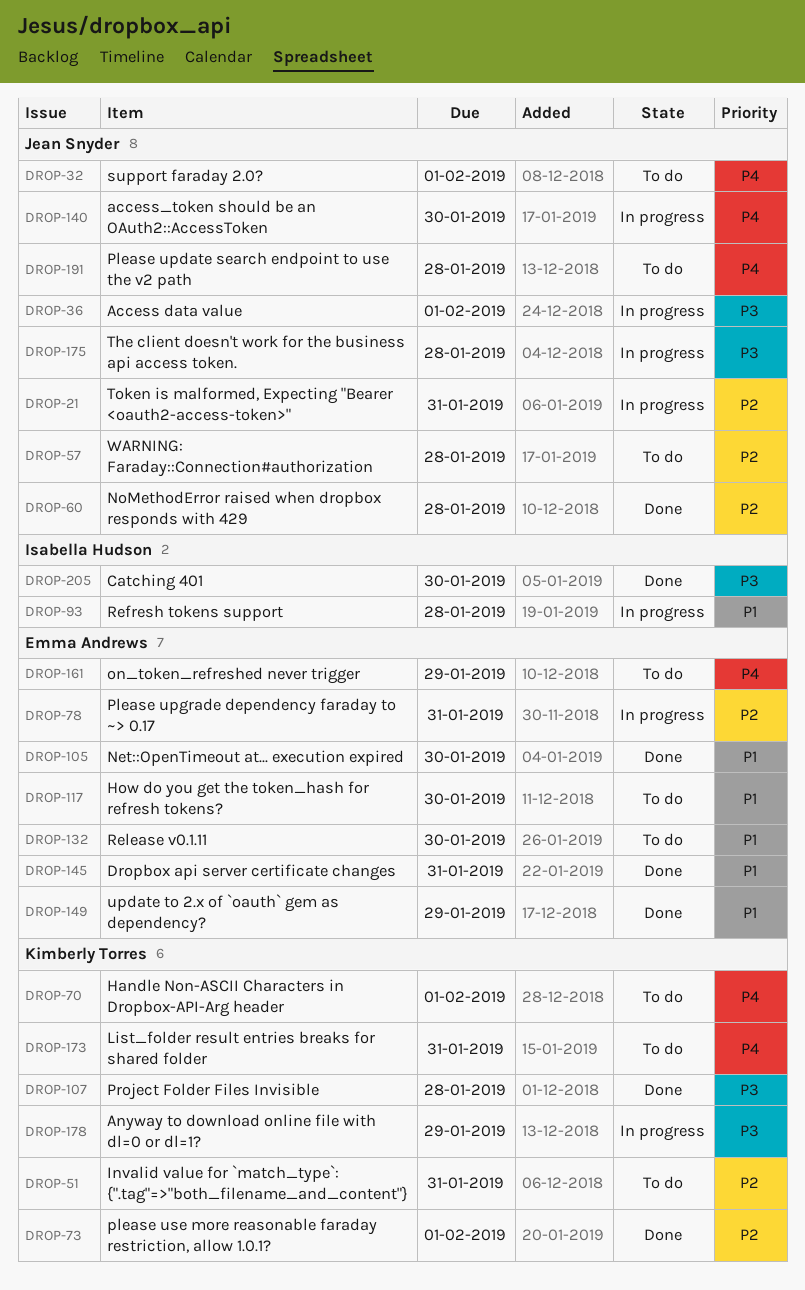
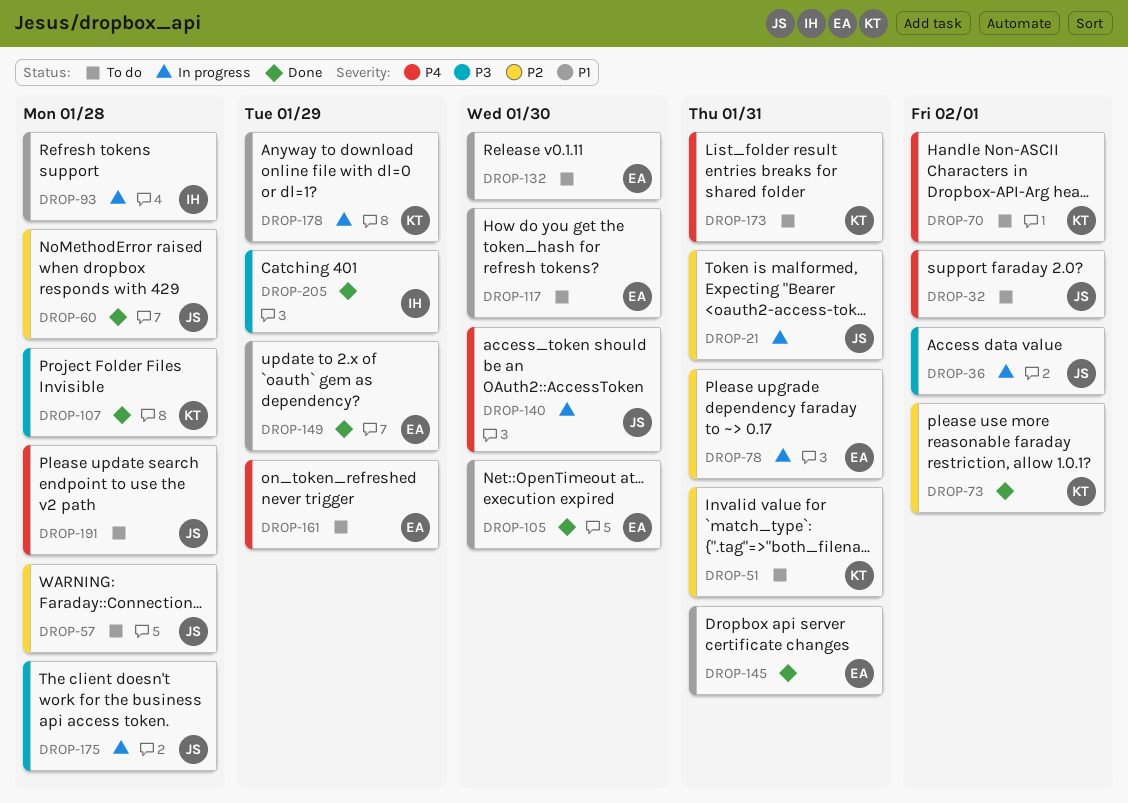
DROP-178, priority: P3 -> P1
DROP-205, due: Jan 30 -> Jan 29

